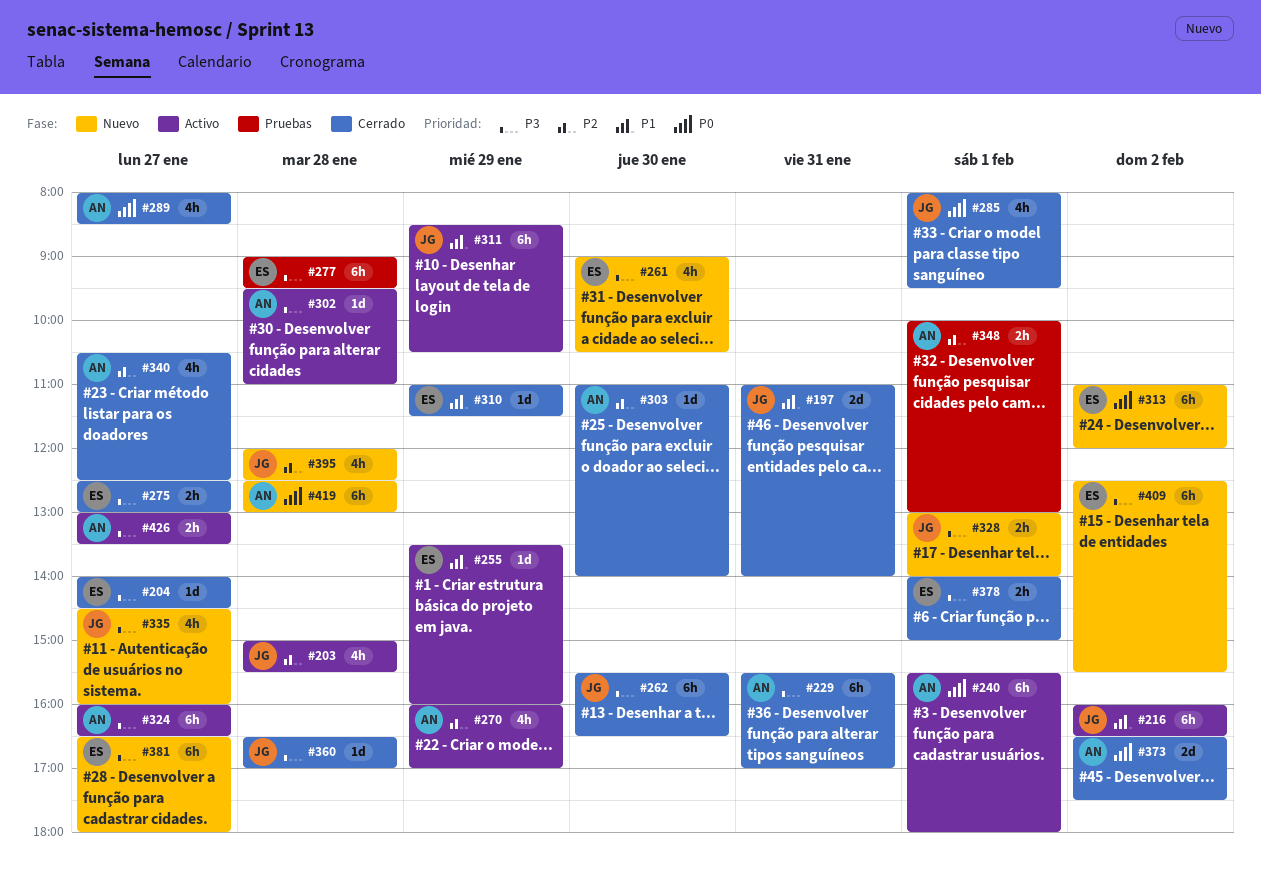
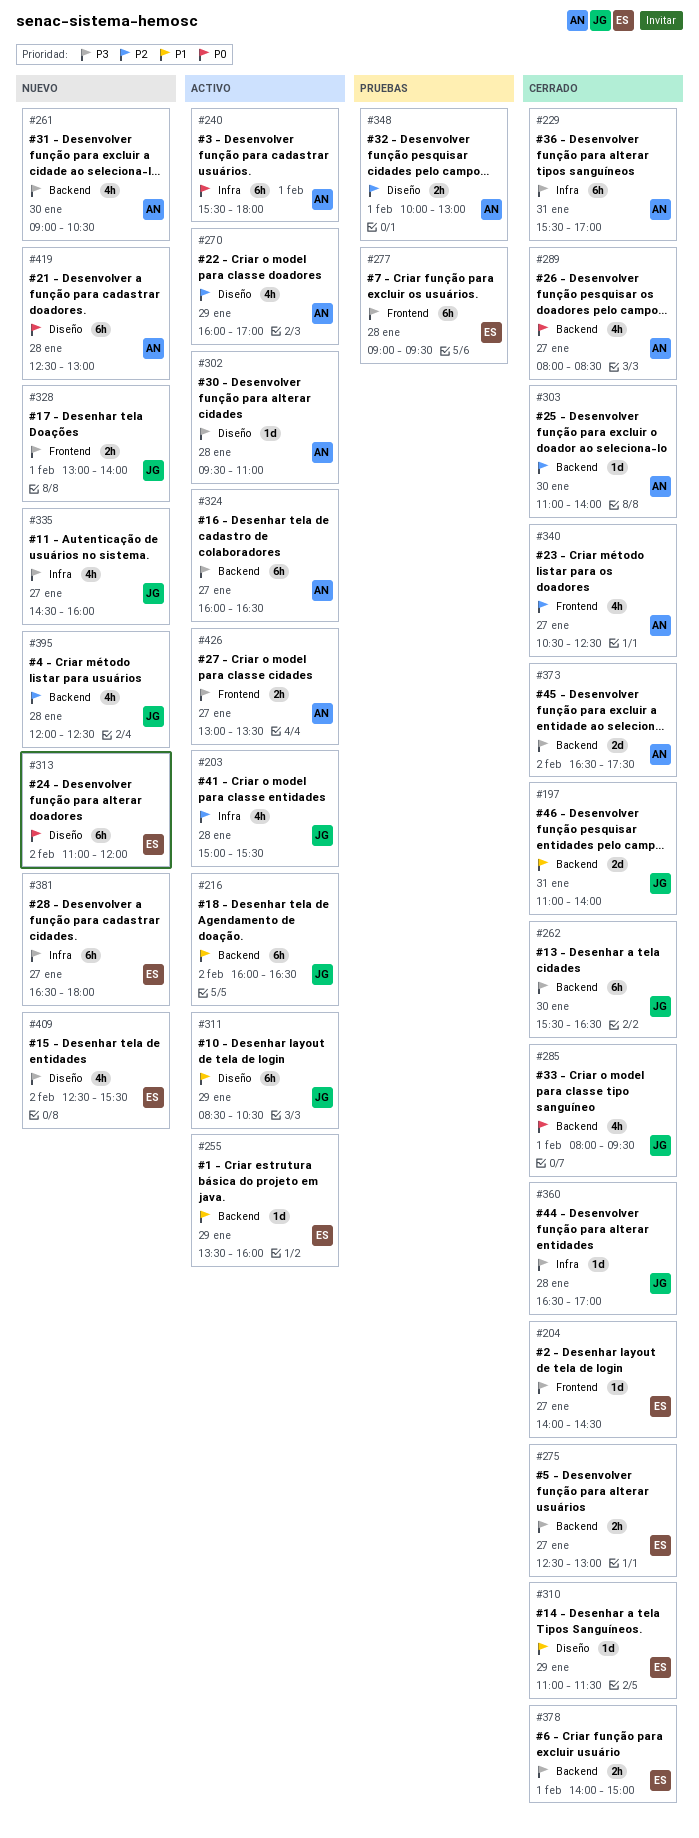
#261, owner: ES -> AN
#373, priority: P0 -> P3
#409, estimate: 6h -> 4h

